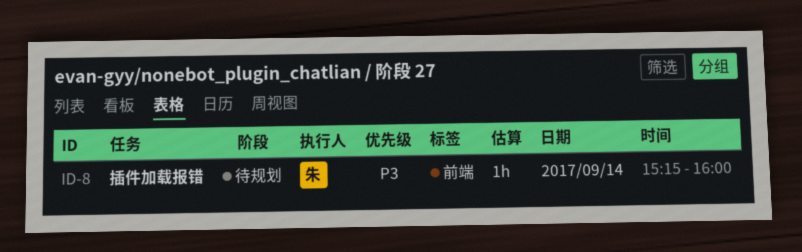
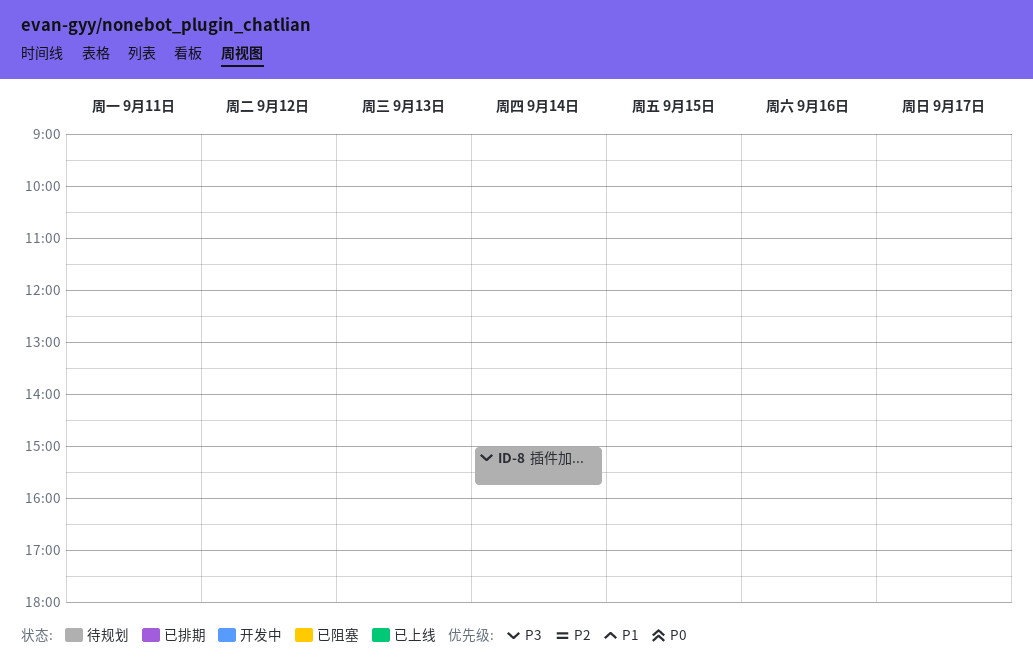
ID-8, begins: 15:15 -> 15:00
ID-8, ends: 16:00 -> 15:45

